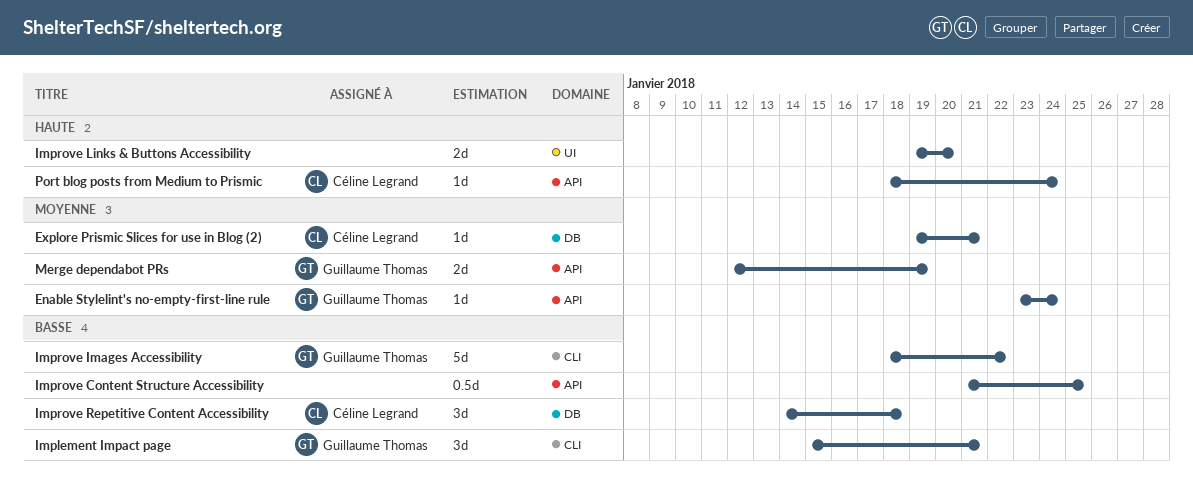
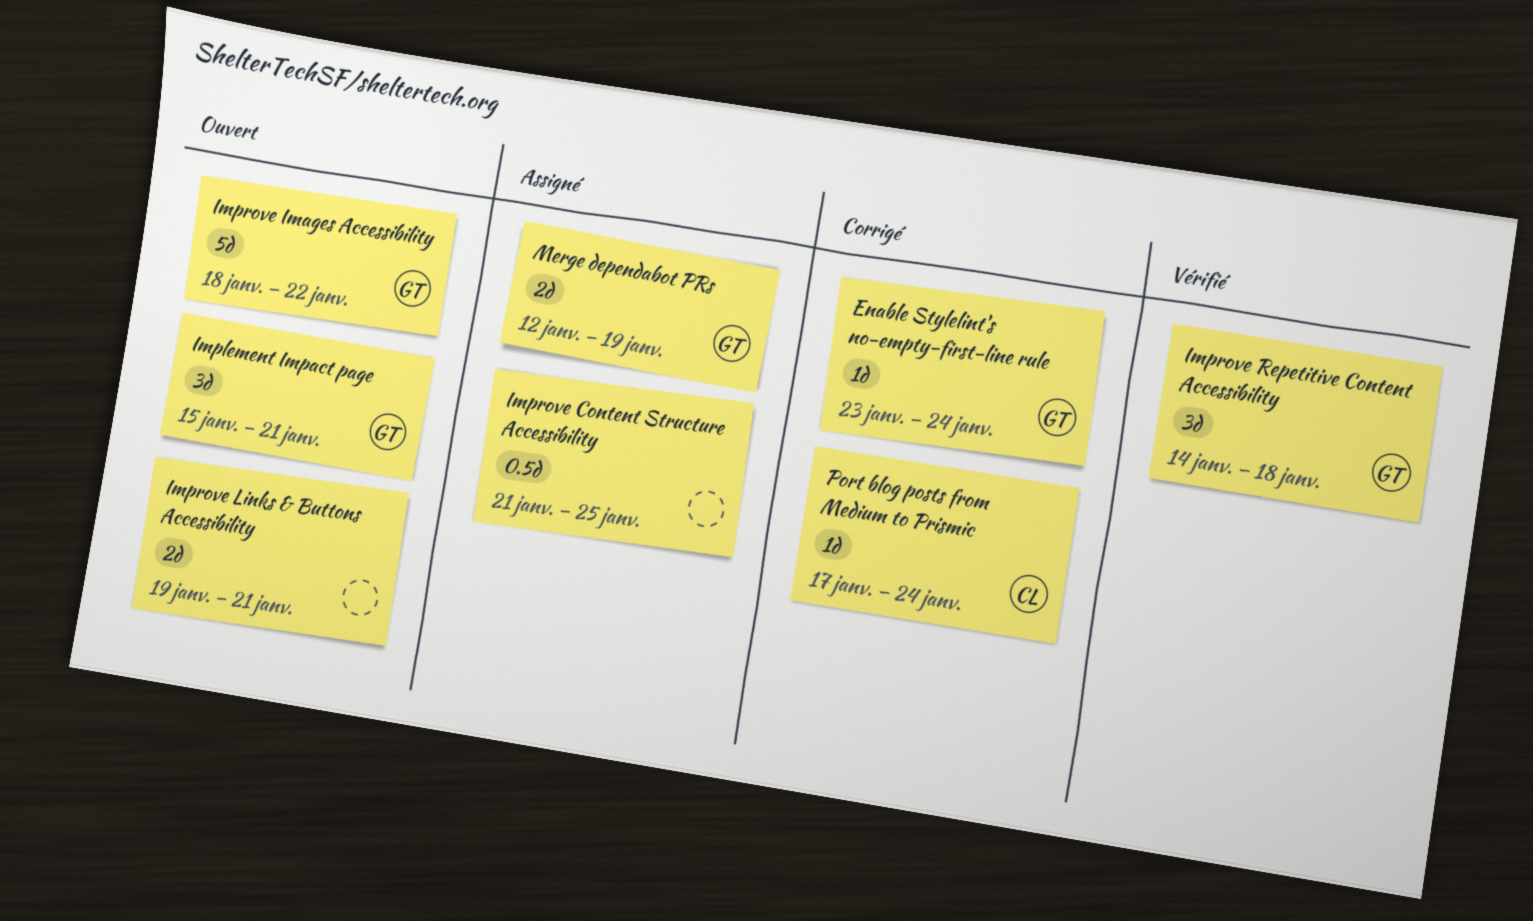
Explore Prismic Slices for use in Blog (2): present -> none
Improve Links & Buttons Accessibility, due: Jan 20 -> Jan 21
Improve Repetitive Content Accessibility, owner: Céline Legrand -> Guillaume Thomas
Port blog posts from Medium to Prismic, start: Jan 18 -> Jan 17

